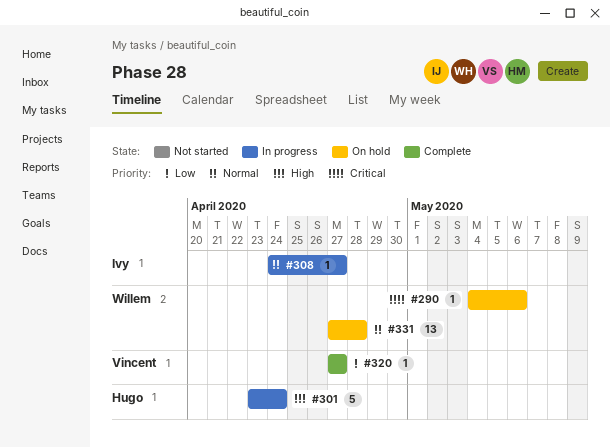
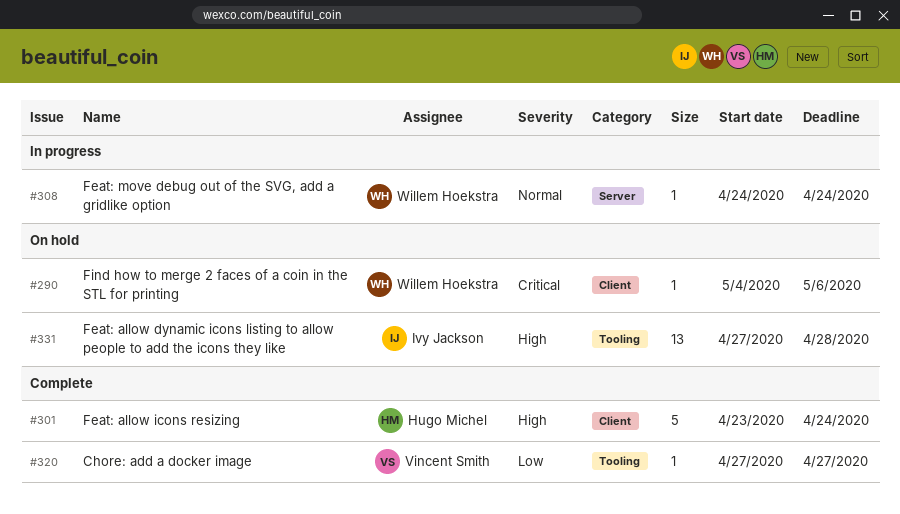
#301, status: In progress -> Complete
#308, owner: Ivy Jackson -> Willem Hoekstra
#308, due: Apr 27 -> Apr 24
#331, owner: Willem Hoekstra -> Ivy Jackson
#331, priority: Normal -> High

